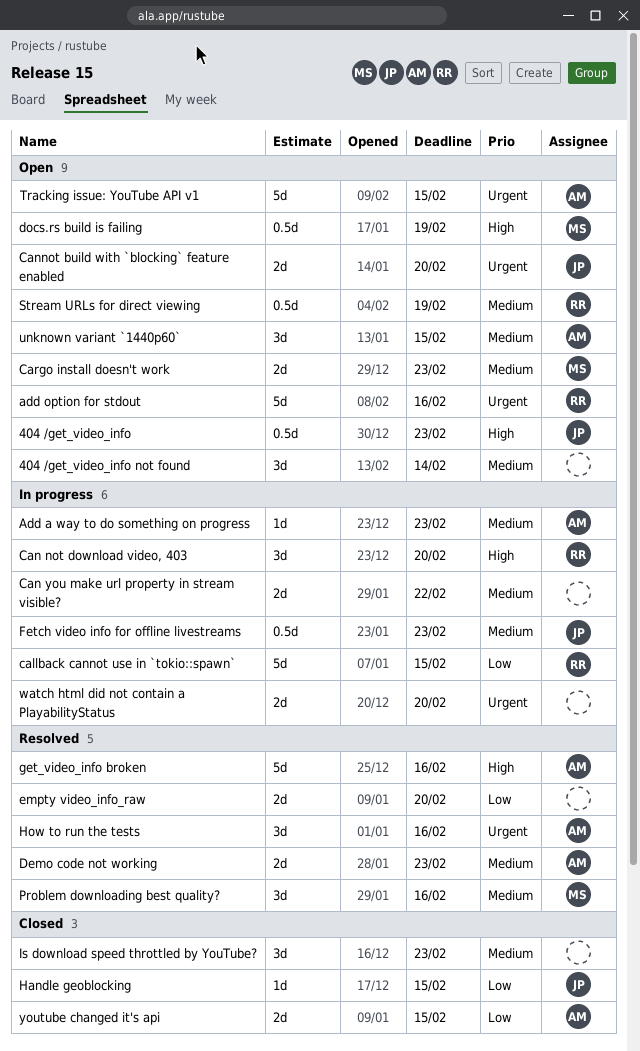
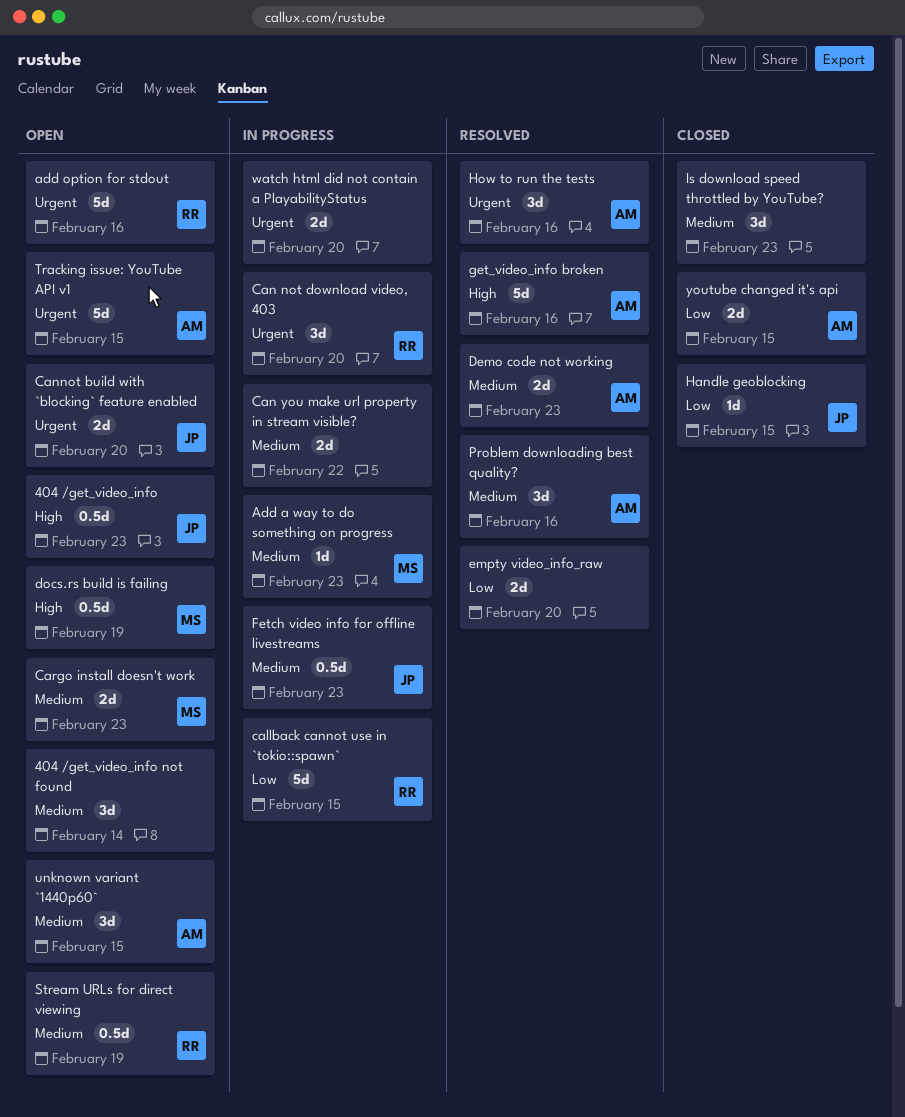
Add a way to do something on progress, owner: AM -> MS
Can not download video, 403, priority: High -> Urgent
Problem downloading best quality?, owner: MS -> AM

